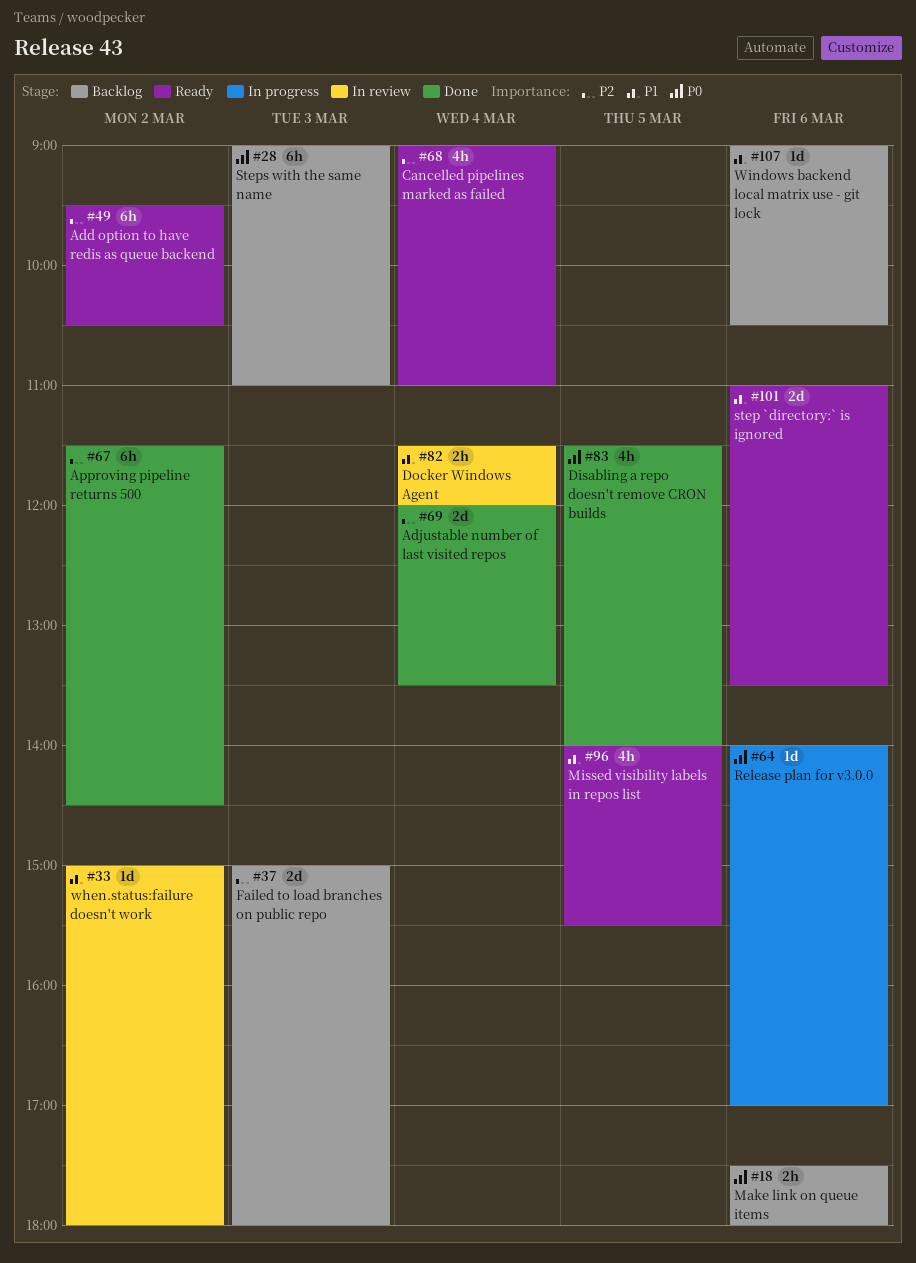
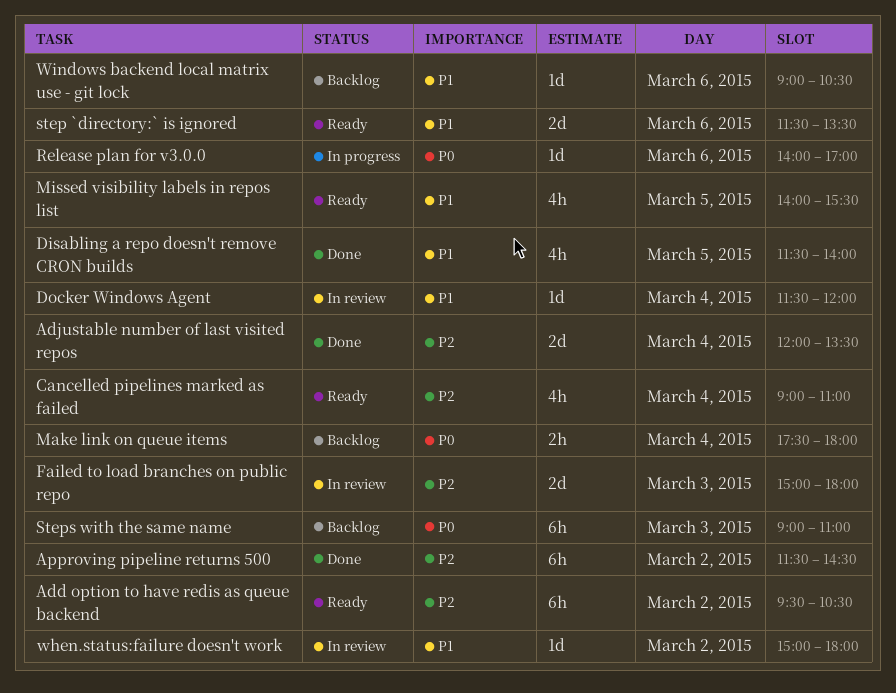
Disabling a repo doesn't remove CRON builds, priority: P0 -> P1
Docker Windows Agent, estimate: 2h -> 1d
Failed to load branches on public repo, status: Backlog -> In review
Make link on queue items, day: Mar 6 -> Mar 4
step `directory:` is ignored, begins: 11:00 -> 11:30

